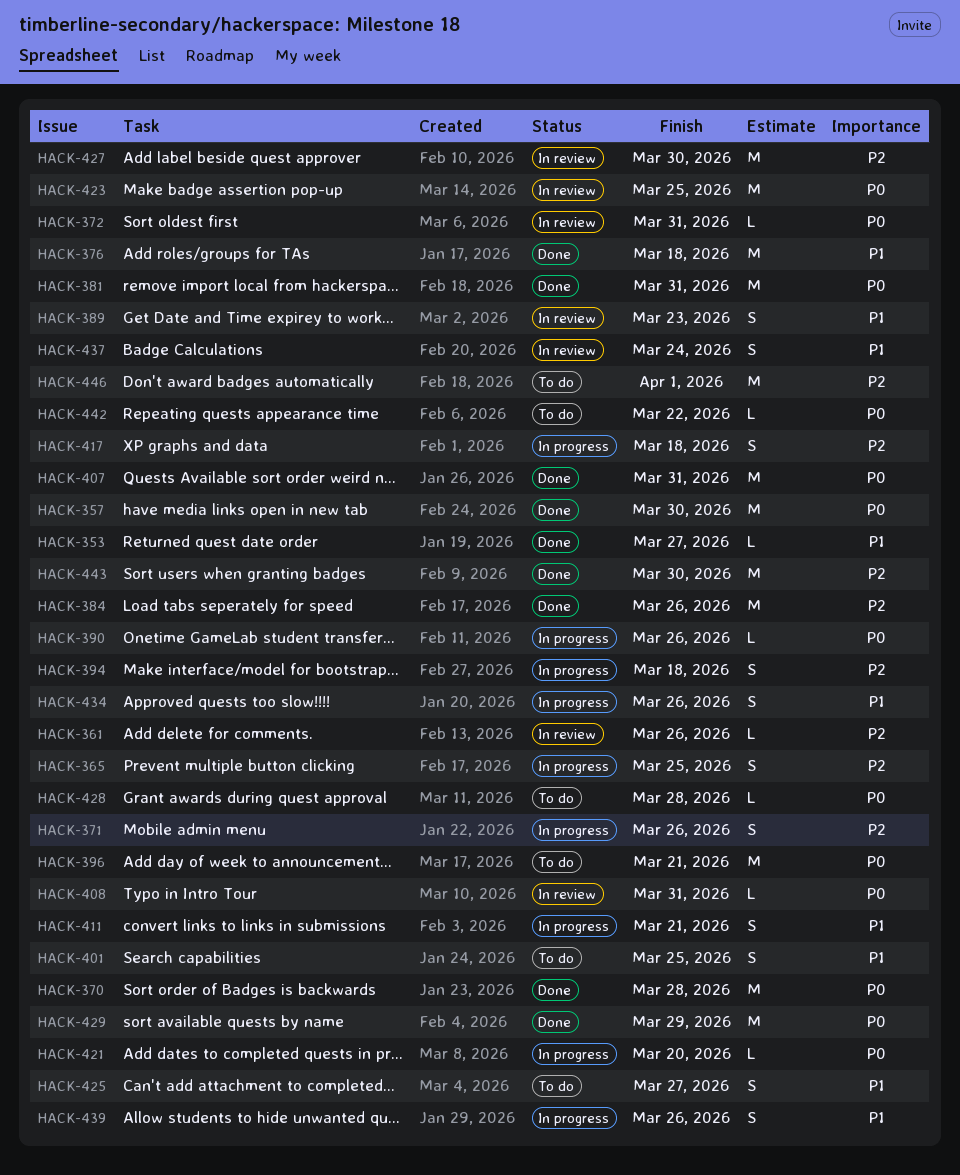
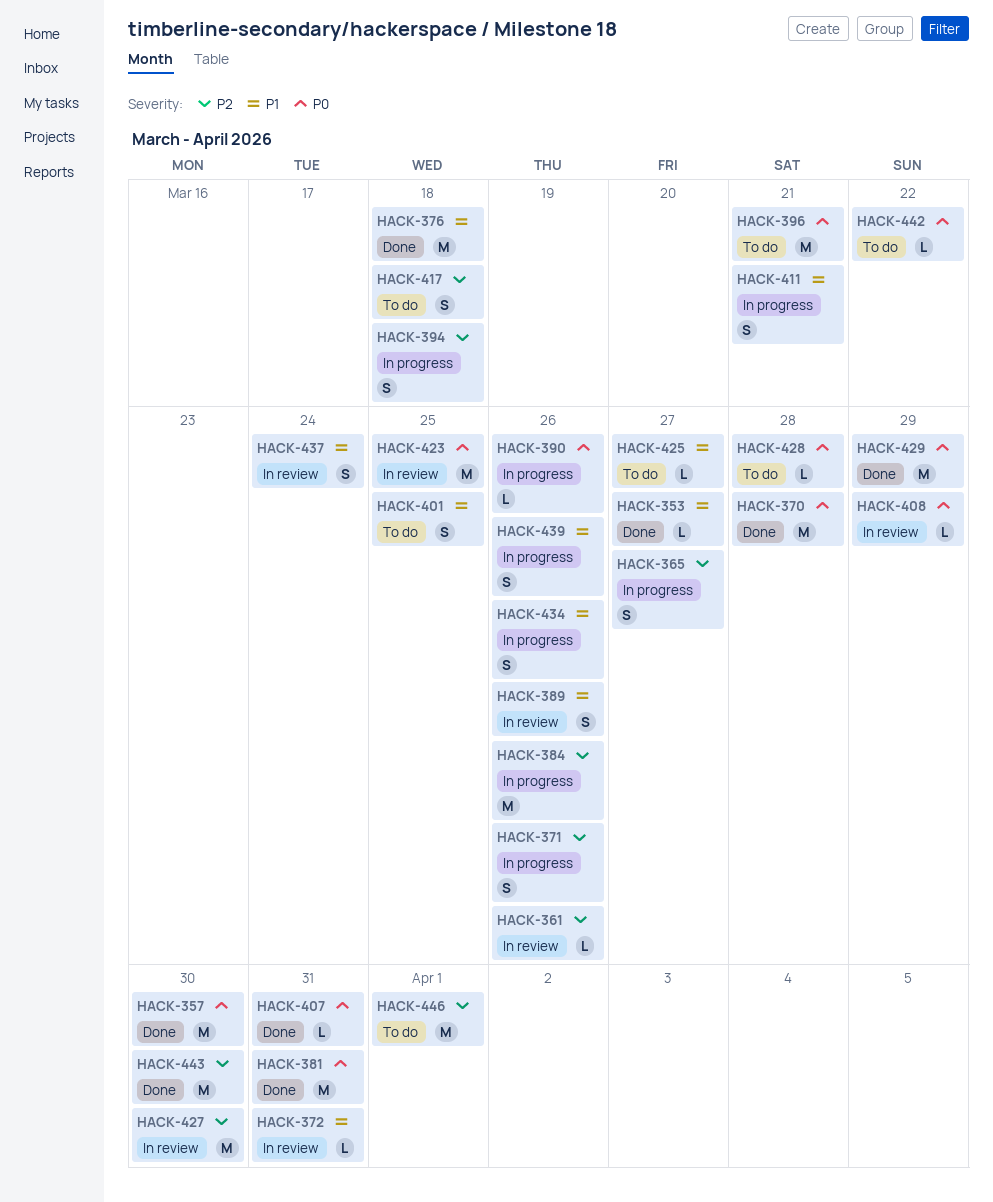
HACK-365, due: Mar 25 -> Mar 27
HACK-372, priority: P0 -> P1
HACK-384, status: Done -> In progress
HACK-389, due: Mar 23 -> Mar 26
HACK-407, estimate: M -> L
HACK-408, due: Mar 31 -> Mar 29
HACK-417, status: In progress -> To do
HACK-421: present -> none
HACK-425, estimate: S -> L

